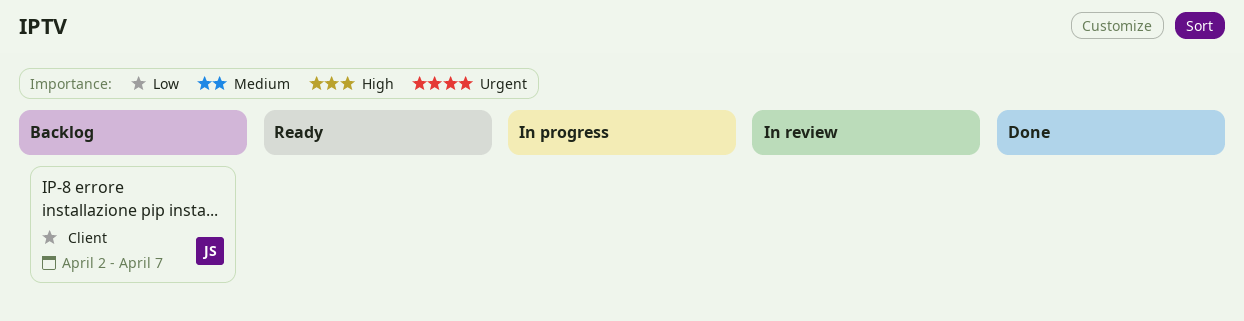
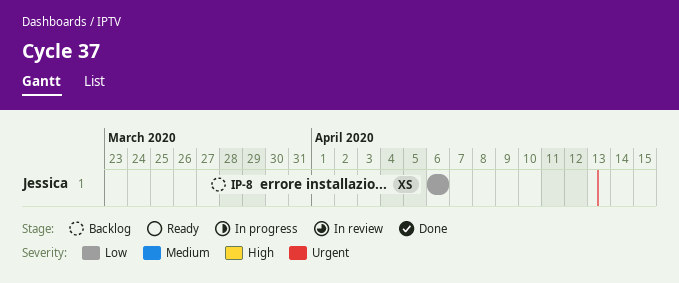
IP-8, start: Apr 2 -> Apr 6
IP-8, due: Apr 7 -> Apr 6

